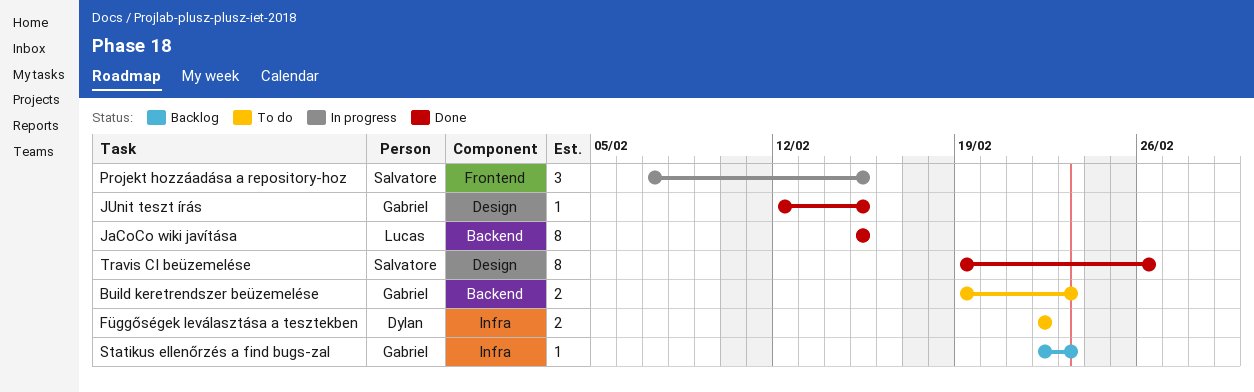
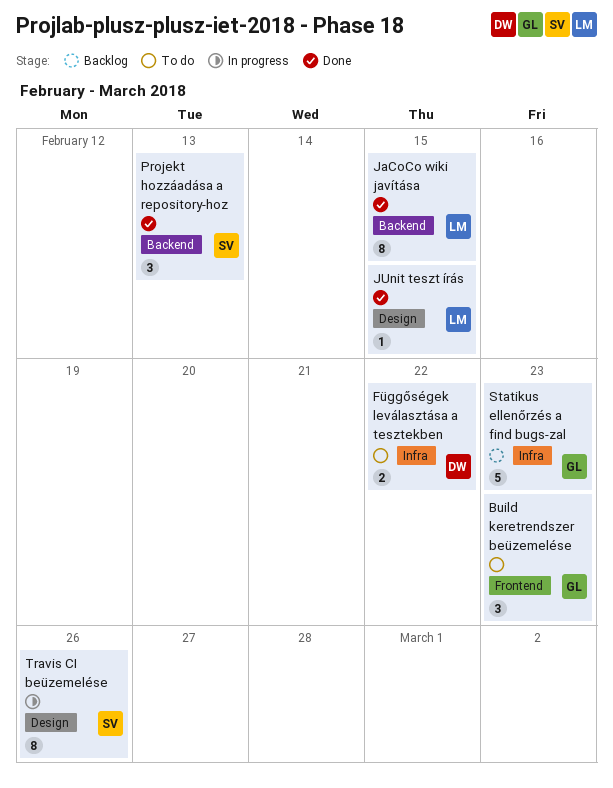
Build keretrendszer beüzemelése, label: Backend -> Frontend
Build keretrendszer beüzemelése, estimate: 2 -> 3
JUnit teszt írás, owner: Gabriel -> Lucas
Projekt hozzáadása a repository-hoz, status: In progress -> Done
Projekt hozzáadása a repository-hoz, label: Frontend -> Backend
Projekt hozzáadása a repository-hoz, due: Feb 15 -> Feb 13
Statikus ellenőrzés a find bugs-zal, estimate: 1 -> 5
Travis CI beüzemelése, status: Done -> In progress

